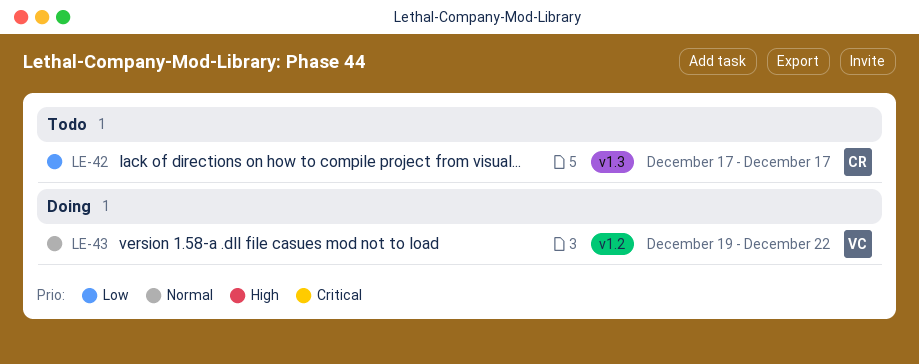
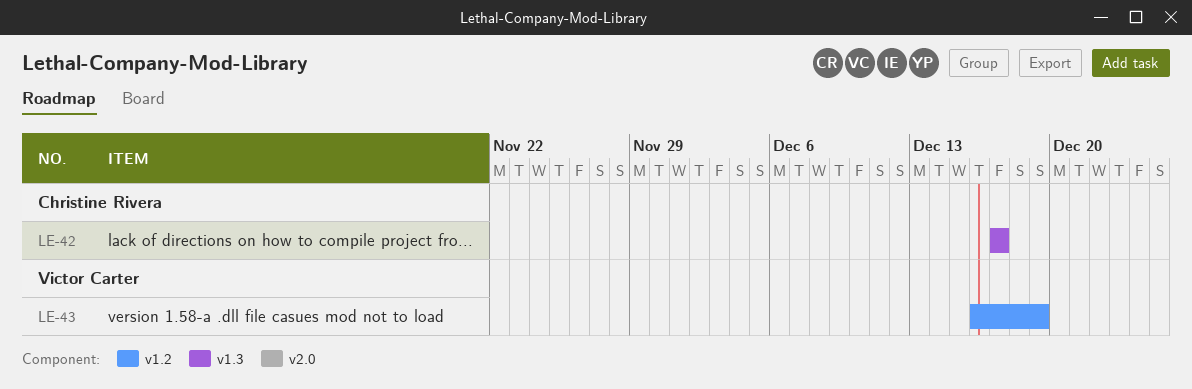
LE-43, start: Dec 19 -> Dec 16
LE-43, due: Dec 22 -> Dec 19

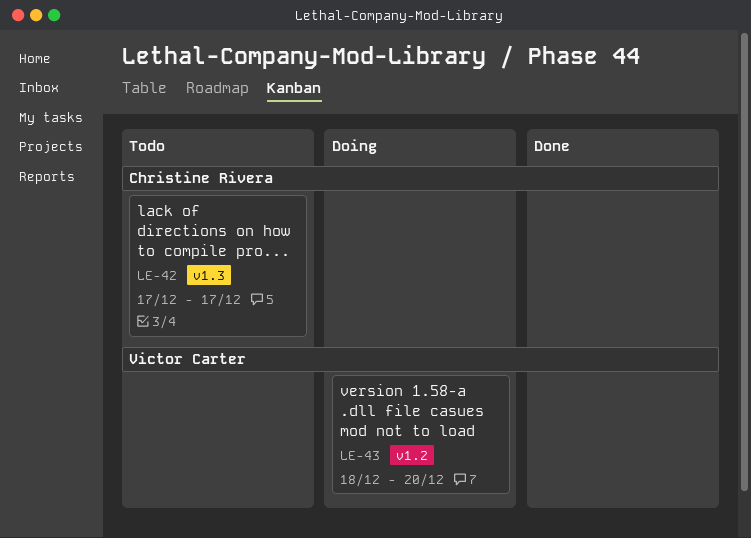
LE-43, start: Dec 16 -> Dec 18
LE-43, due: Dec 19 -> Dec 20

